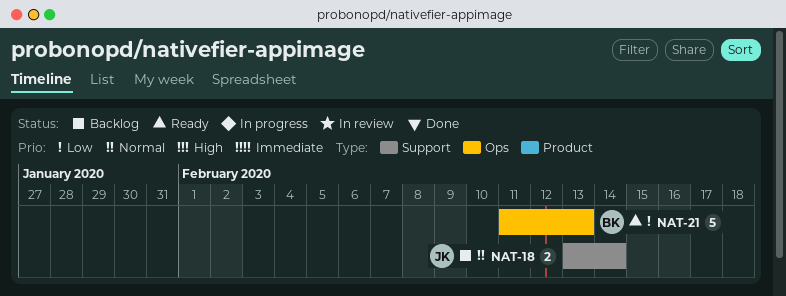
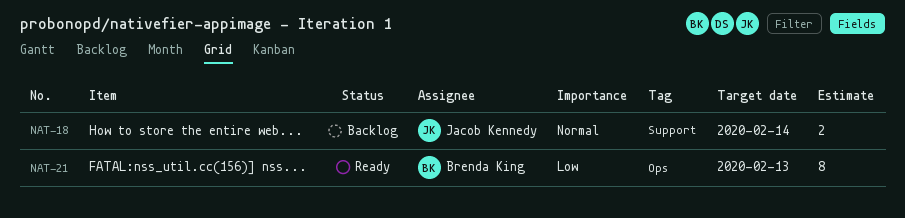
NAT-21, estimate: 5 -> 8

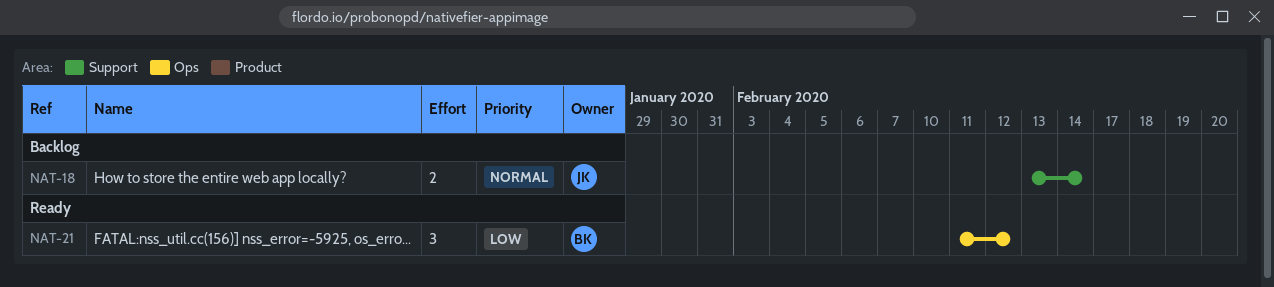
NAT-21, estimate: 8 -> 3
NAT-21, due: Feb 13 -> Feb 12

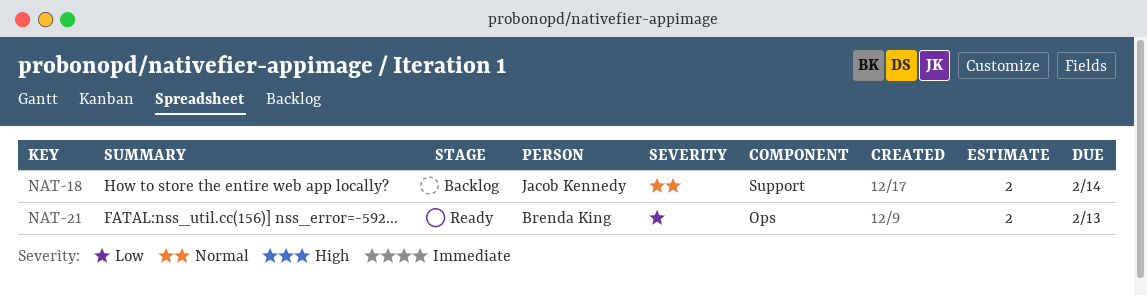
NAT-21, estimate: 3 -> 2
NAT-21, due: Feb 12 -> Feb 13

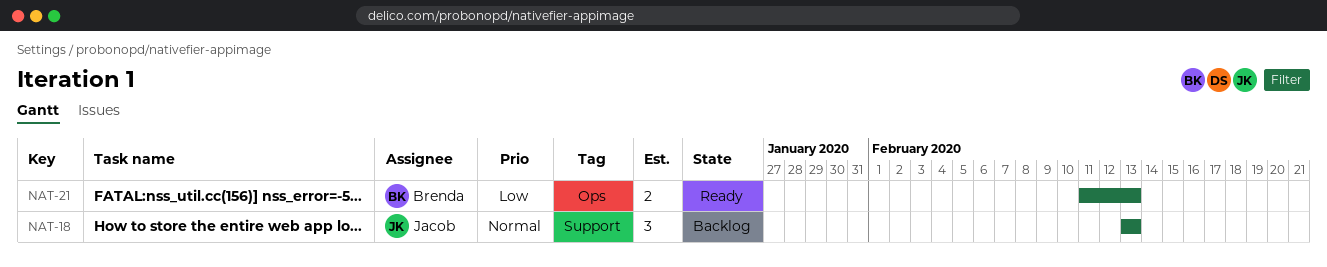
NAT-18, estimate: 2 -> 3
NAT-18, due: Feb 14 -> Feb 13

